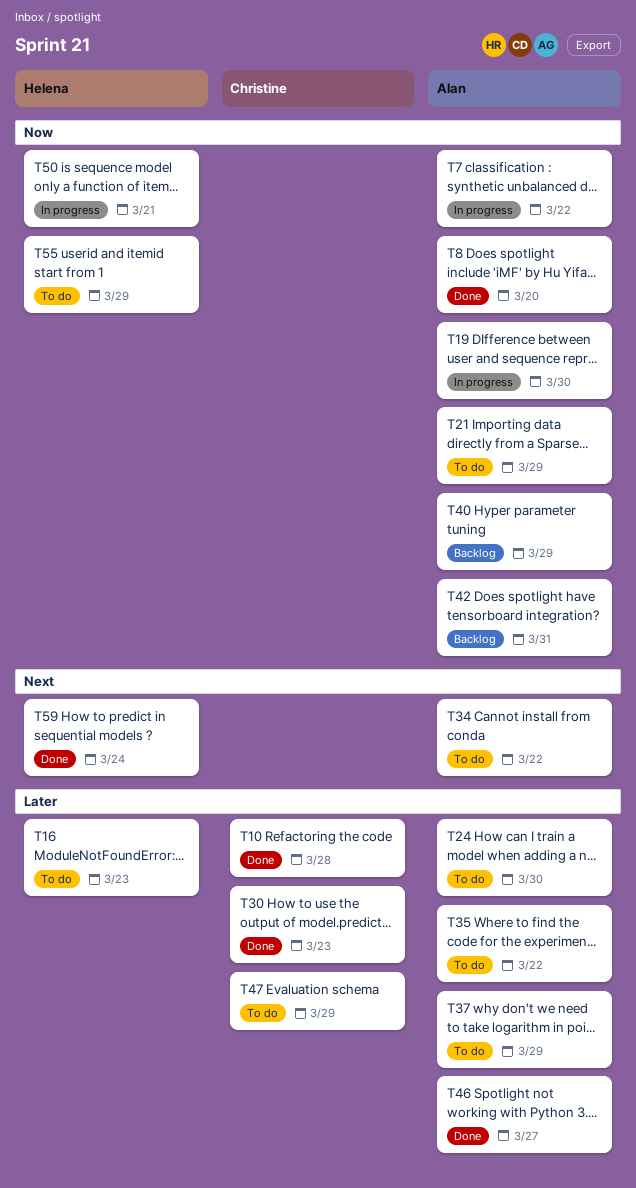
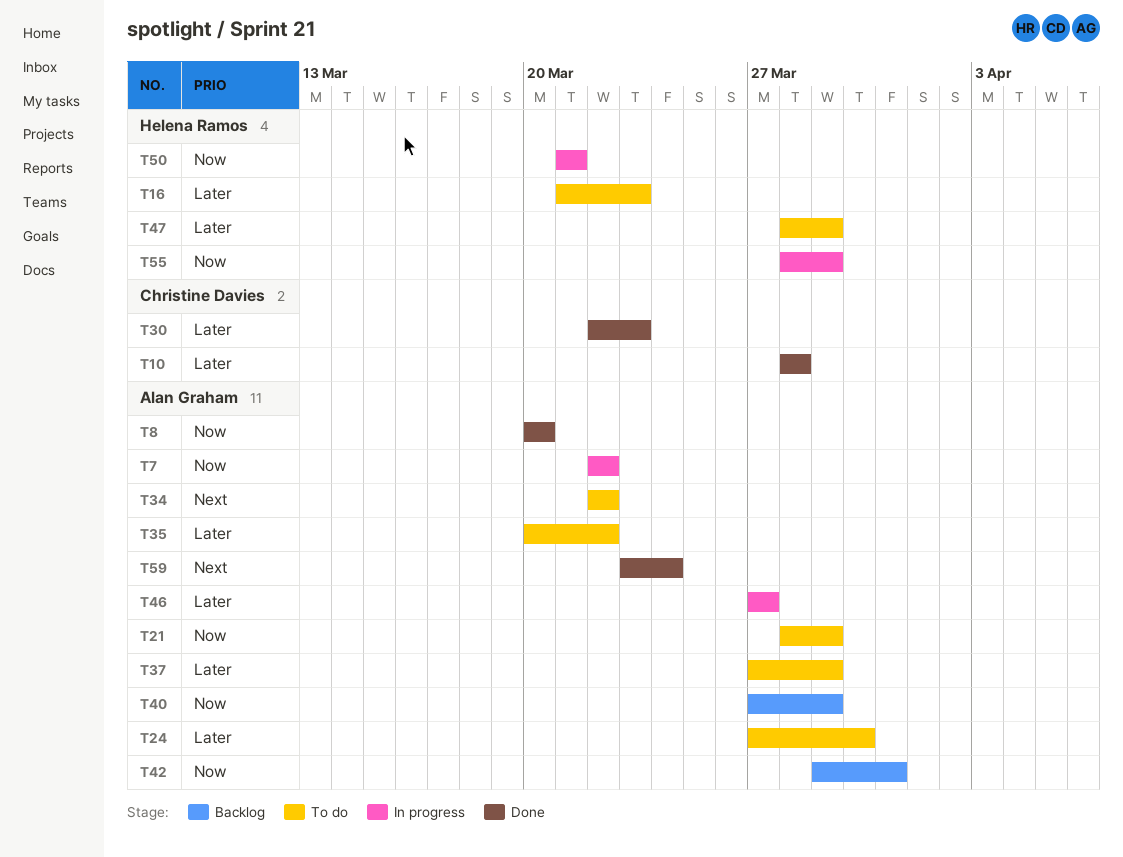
T19: present -> none
T46, status: Done -> In progress
T47, owner: Christine Davies -> Helena Ramos
T55, status: To do -> In progress
T59, owner: Helena Ramos -> Alan Graham

